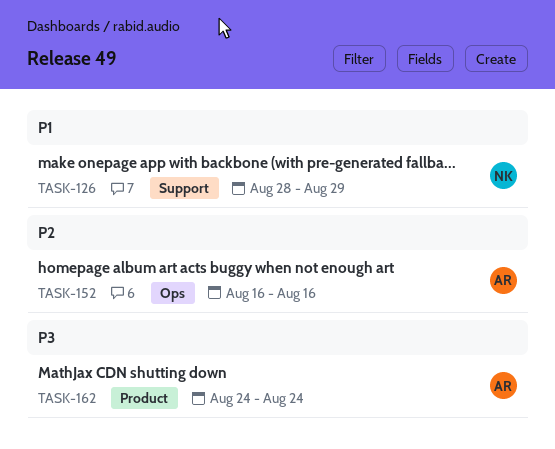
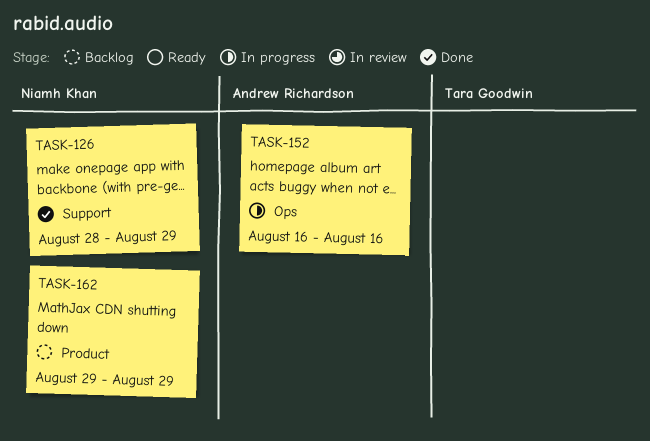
TASK-162, owner: Andrew Richardson -> Niamh Khan
TASK-162, start: Aug 24 -> Aug 29
TASK-162, due: Aug 24 -> Aug 29

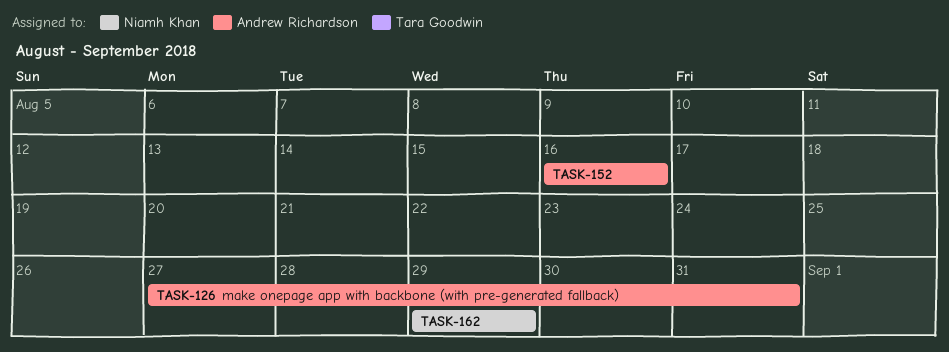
TASK-126, owner: Niamh Khan -> Andrew Richardson
TASK-126, start: Aug 28 -> Aug 27
TASK-126, due: Aug 29 -> Aug 31

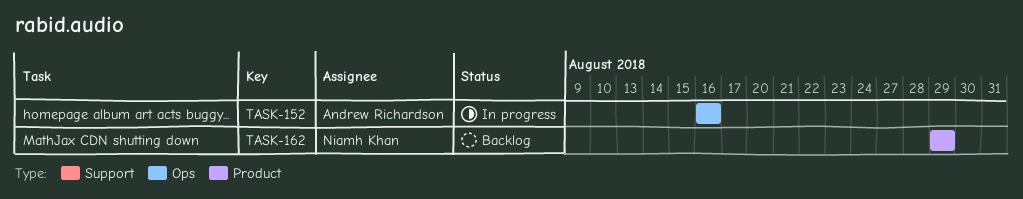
TASK-126: present -> none

